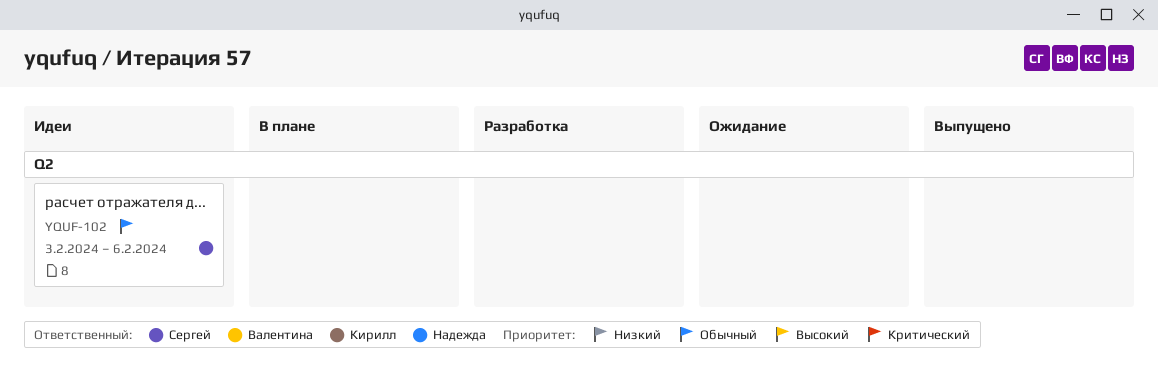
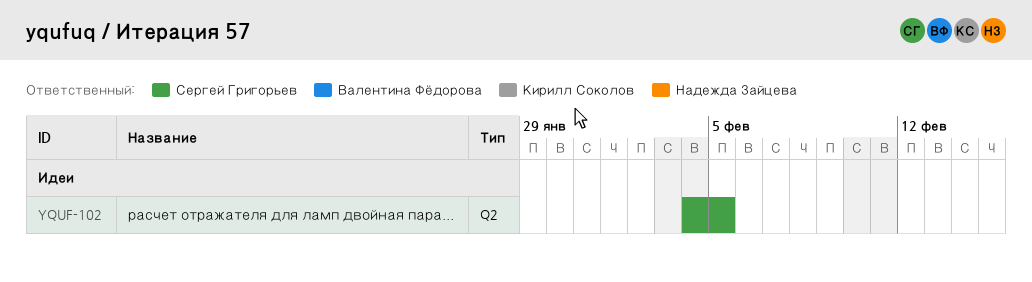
YQUF-102, start: Feb 3 -> Feb 4
YQUF-102, due: Feb 6 -> Feb 5

